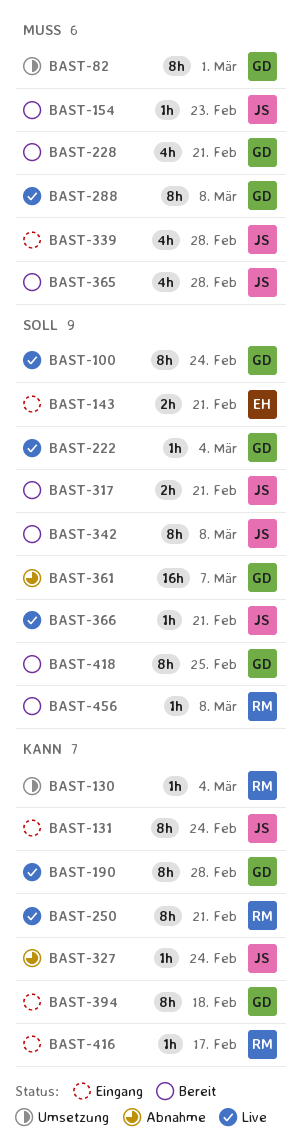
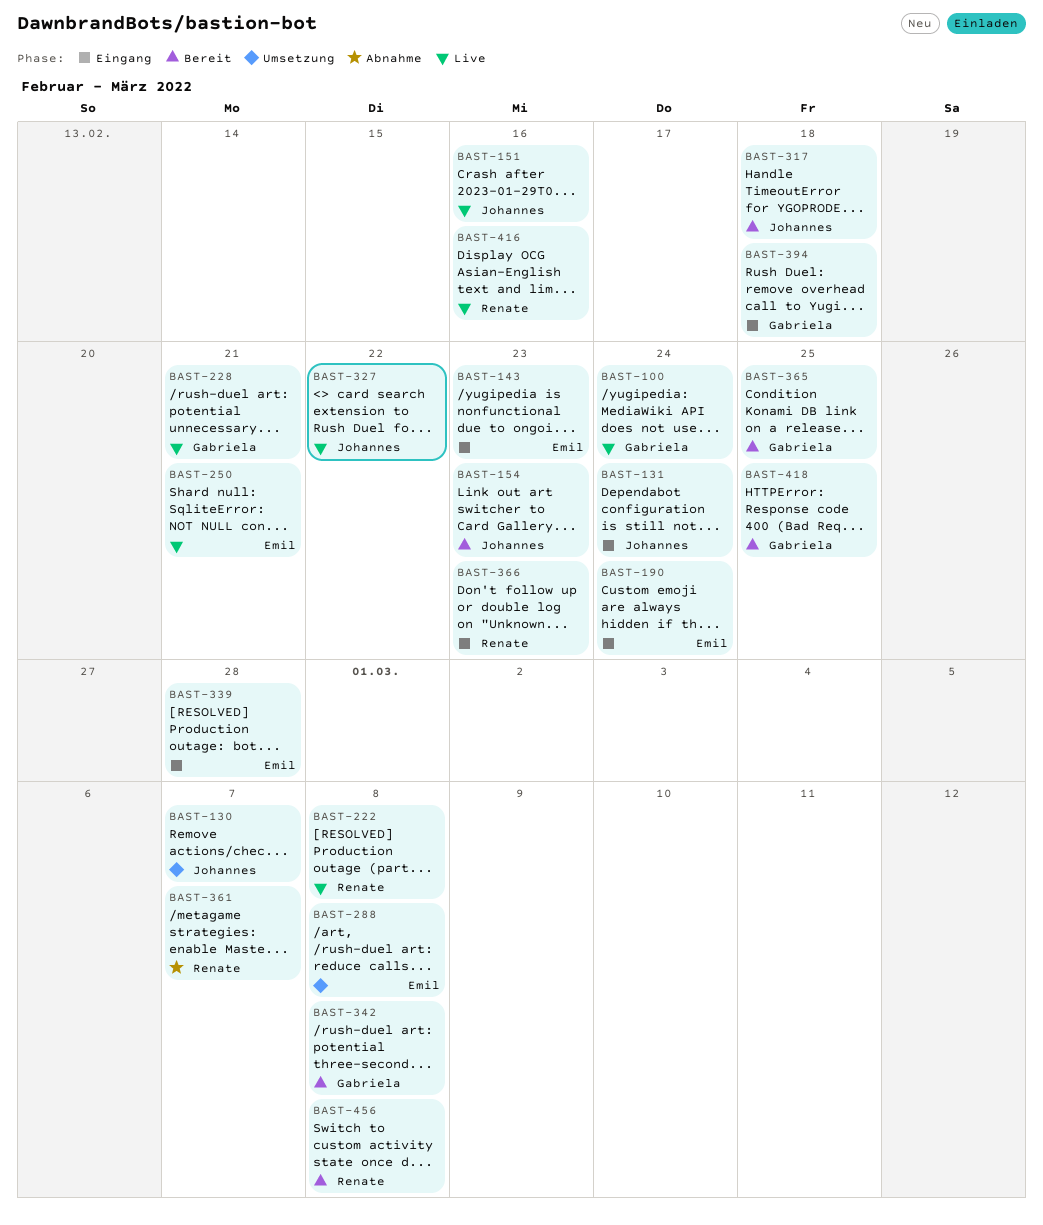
BAST-82: present -> none
BAST-130, owner: Renate -> Johannes
BAST-130, due: Mar 4 -> Mar 7
BAST-143, due: Feb 21 -> Feb 23
BAST-151: none -> present
BAST-190, status: Live -> Eingang
BAST-190, owner: Gabriela -> Emil
BAST-190, due: Feb 28 -> Feb 24
BAST-222, owner: Gabriela -> Renate
BAST-222, due: Mar 4 -> Mar 8
BAST-228, status: Bereit -> Live
BAST-250, owner: Renate -> Emil
BAST-288, status: Live -> Umsetzung
BAST-288, owner: Gabriela -> Emil
BAST-317, due: Feb 21 -> Feb 18
BAST-327, status: Abnahme -> Live
BAST-327, due: Feb 24 -> Feb 22
BAST-339, owner: Johannes -> Emil
BAST-342, owner: Johannes -> Gabriela
BAST-361, owner: Gabriela -> Renate
BAST-365, owner: Johannes -> Gabriela
BAST-365, due: Feb 28 -> Feb 25
BAST-366, status: Live -> Eingang
BAST-366, owner: Johannes -> Renate
BAST-366, due: Feb 21 -> Feb 23
BAST-416, status: Eingang -> Live
BAST-416, due: Feb 17 -> Feb 16

